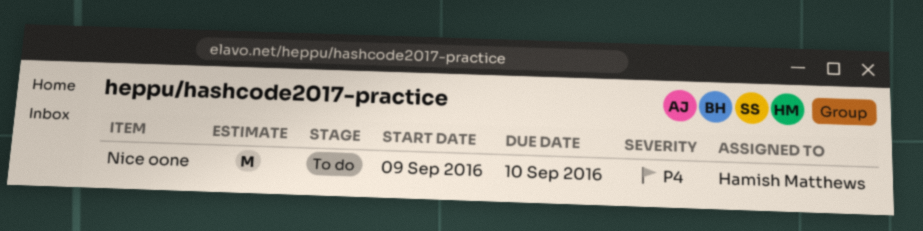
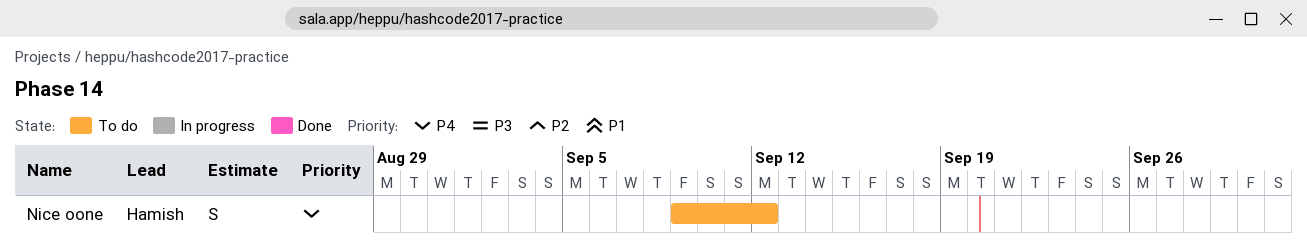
Nice oone, estimate: M -> S
Nice oone, due: Sep 10 -> Sep 12

